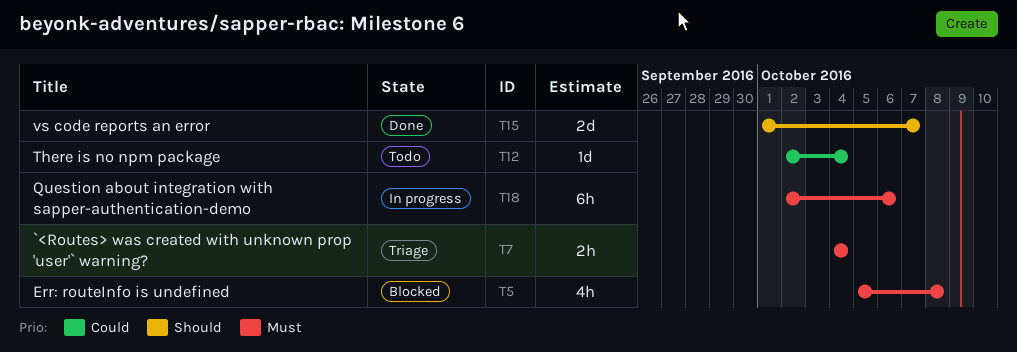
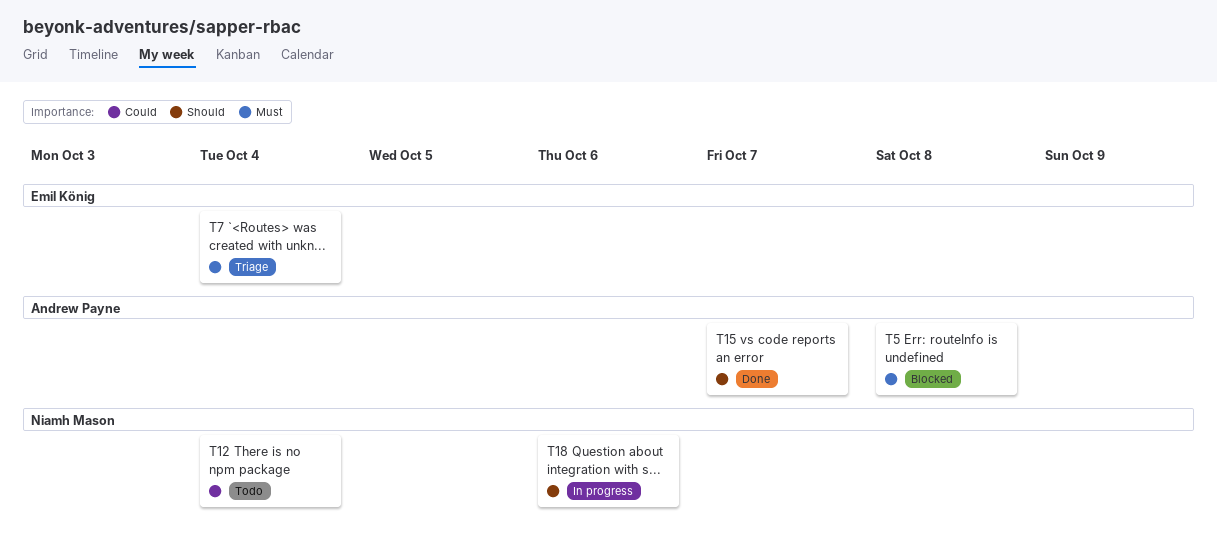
T18, priority: Must -> Should

